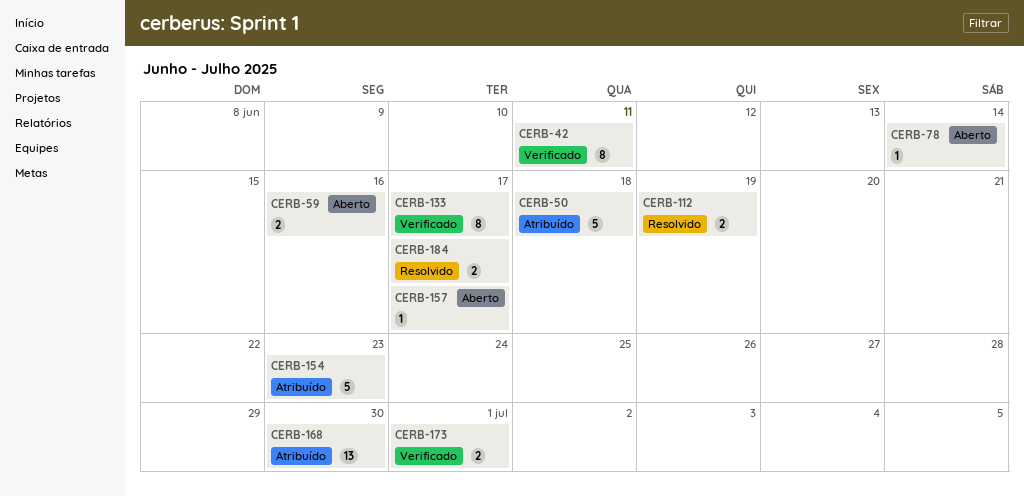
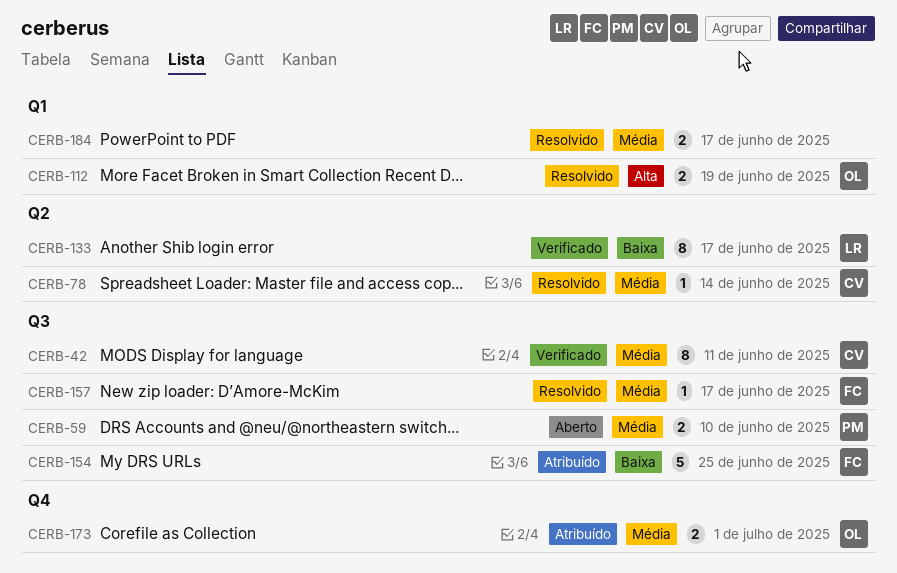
CERB-50: present -> none
CERB-59, due: Jun 16 -> Jun 10
CERB-78, status: Aberto -> Resolvido
CERB-154, due: Jun 23 -> Jun 25
CERB-157, status: Aberto -> Resolvido
CERB-168: present -> none
CERB-173, status: Verificado -> Atribuído

